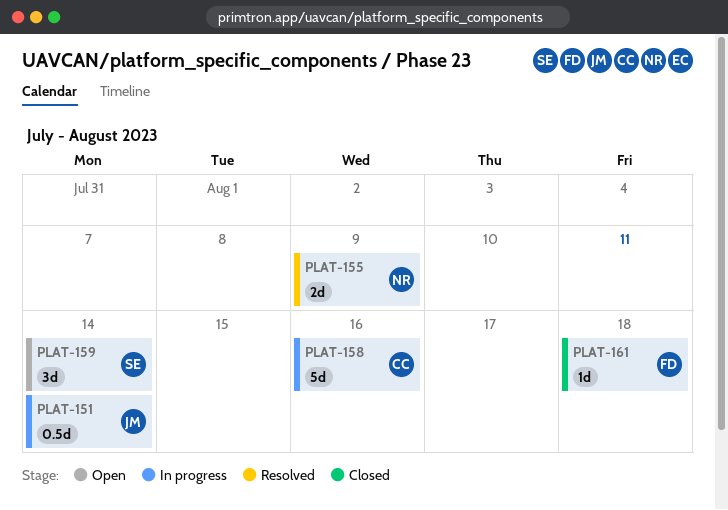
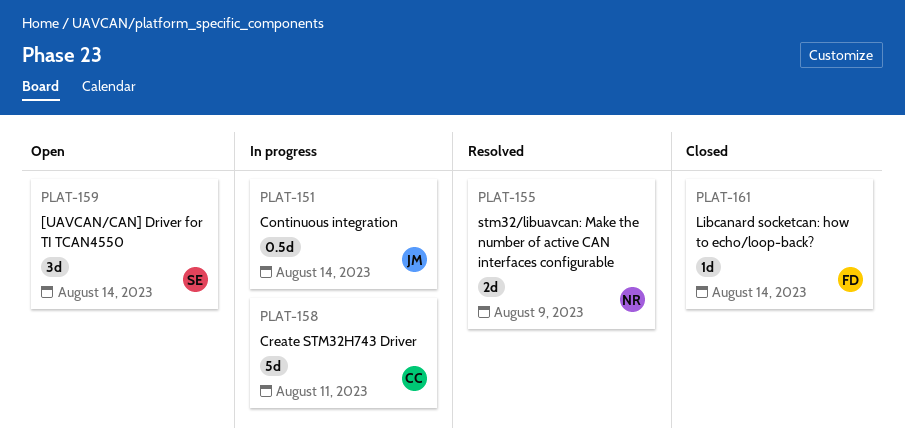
PLAT-158, due: Aug 16 -> Aug 11
PLAT-161, due: Aug 18 -> Aug 14

